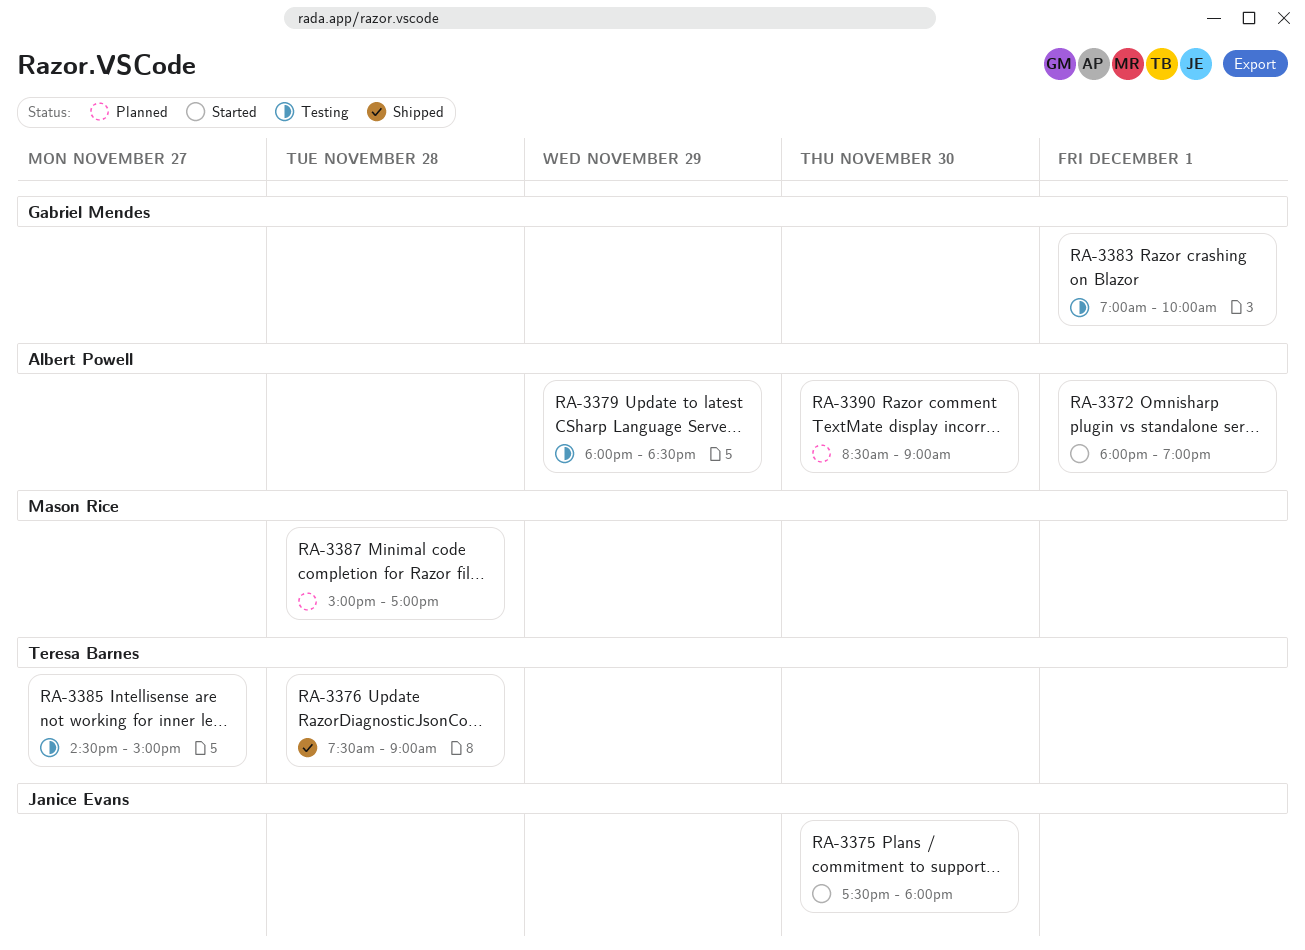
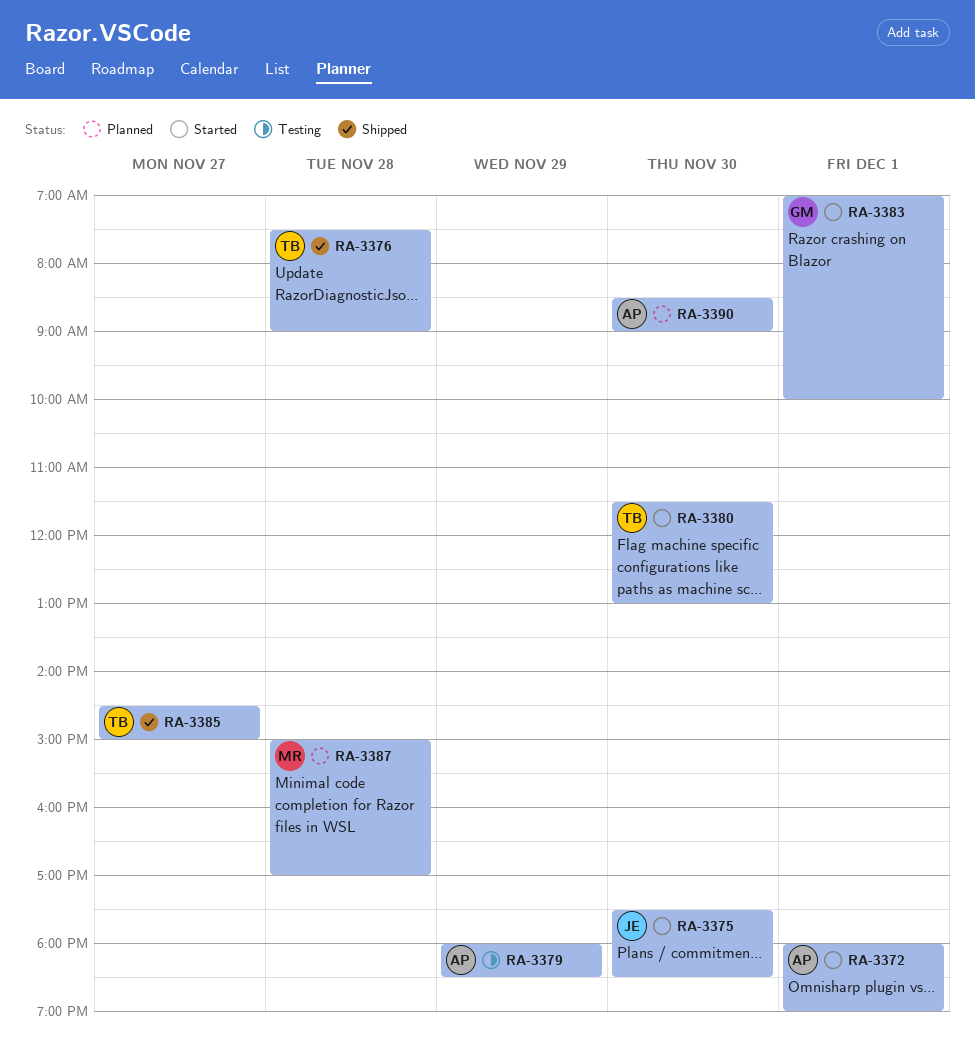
RA-3375, ends: 18:00 -> 18:30
RA-3380: none -> present
RA-3383, status: Testing -> Started
RA-3385, status: Testing -> Shipped

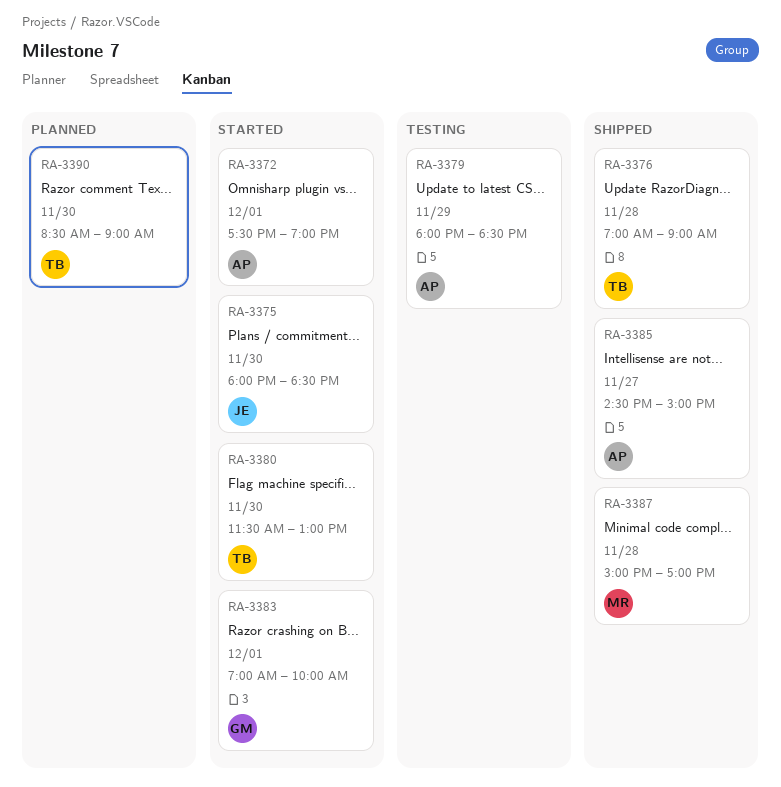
RA-3372, begins: 18:00 -> 17:30
RA-3375, begins: 17:30 -> 18:00
RA-3376, begins: 07:30 -> 07:00
RA-3385, owner: TB -> AP
RA-3387, status: Planned -> Shipped
RA-3390, owner: AP -> TB

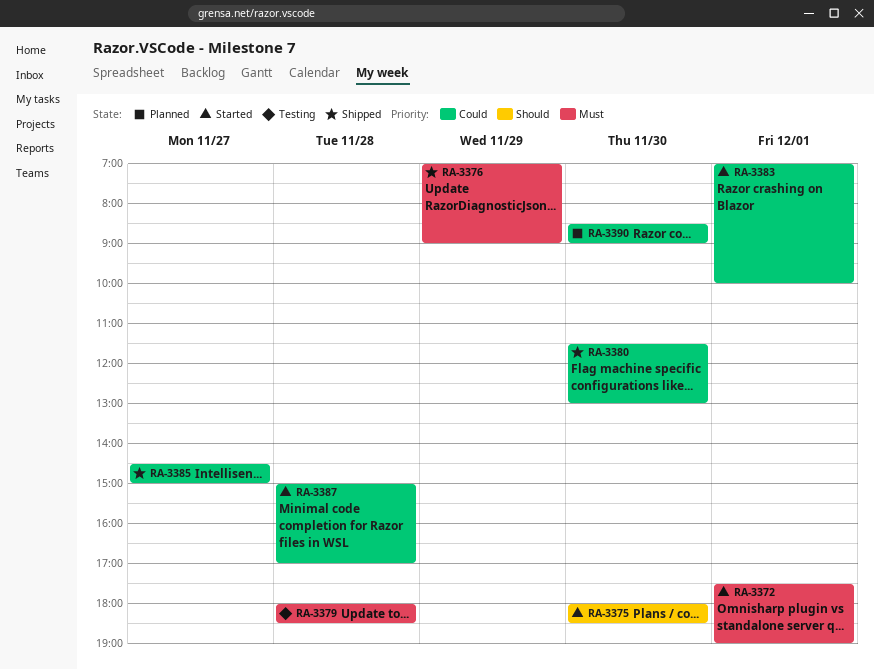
RA-3376, day: Nov 28 -> Nov 29
RA-3379, day: Nov 29 -> Nov 28
RA-3380, status: Started -> Shipped
RA-3387, status: Shipped -> Started

